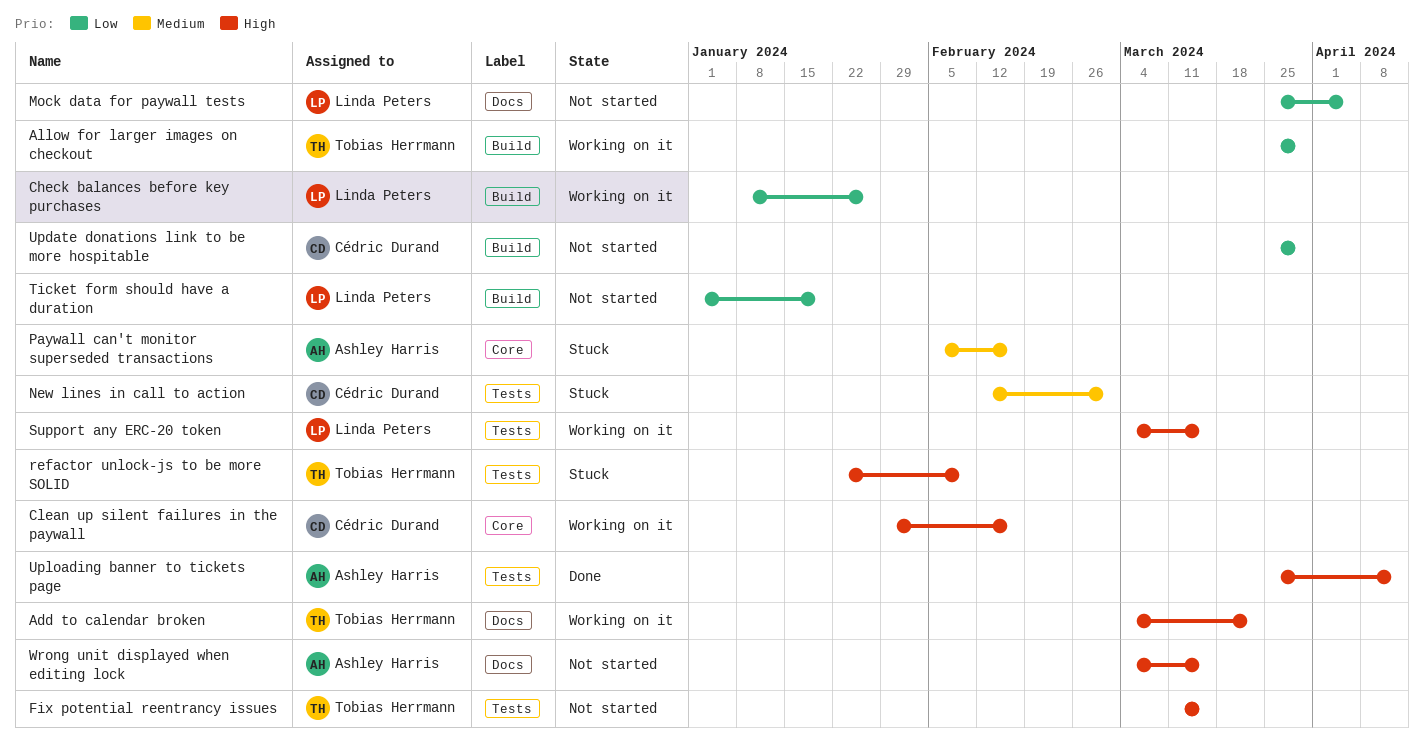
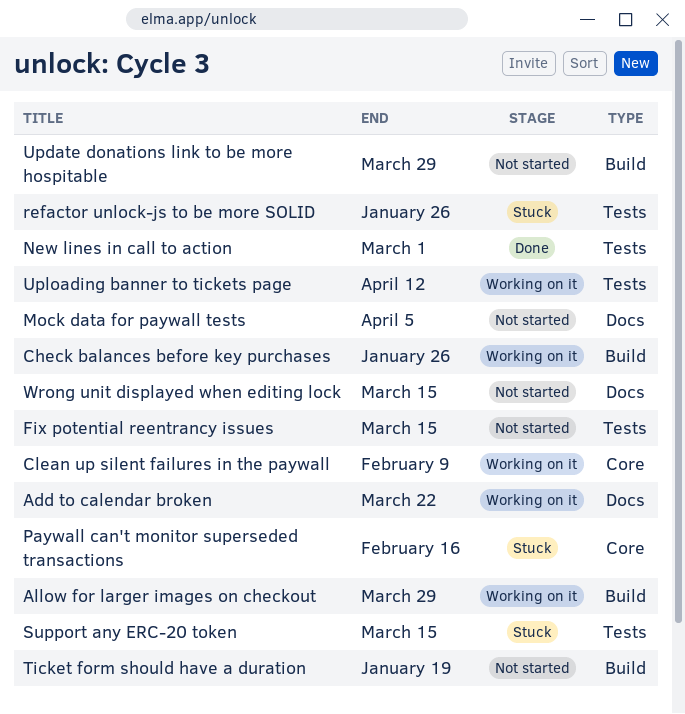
Clean up silent failures in the paywall, due: Feb 16 -> Feb 9
New lines in call to action, status: Stuck -> Done
refactor unlock-js to be more SOLID, due: Feb 9 -> Jan 26
Support any ERC-20 token, status: Working on it -> Stuck
Uploading banner to tickets page, status: Done -> Working on it

